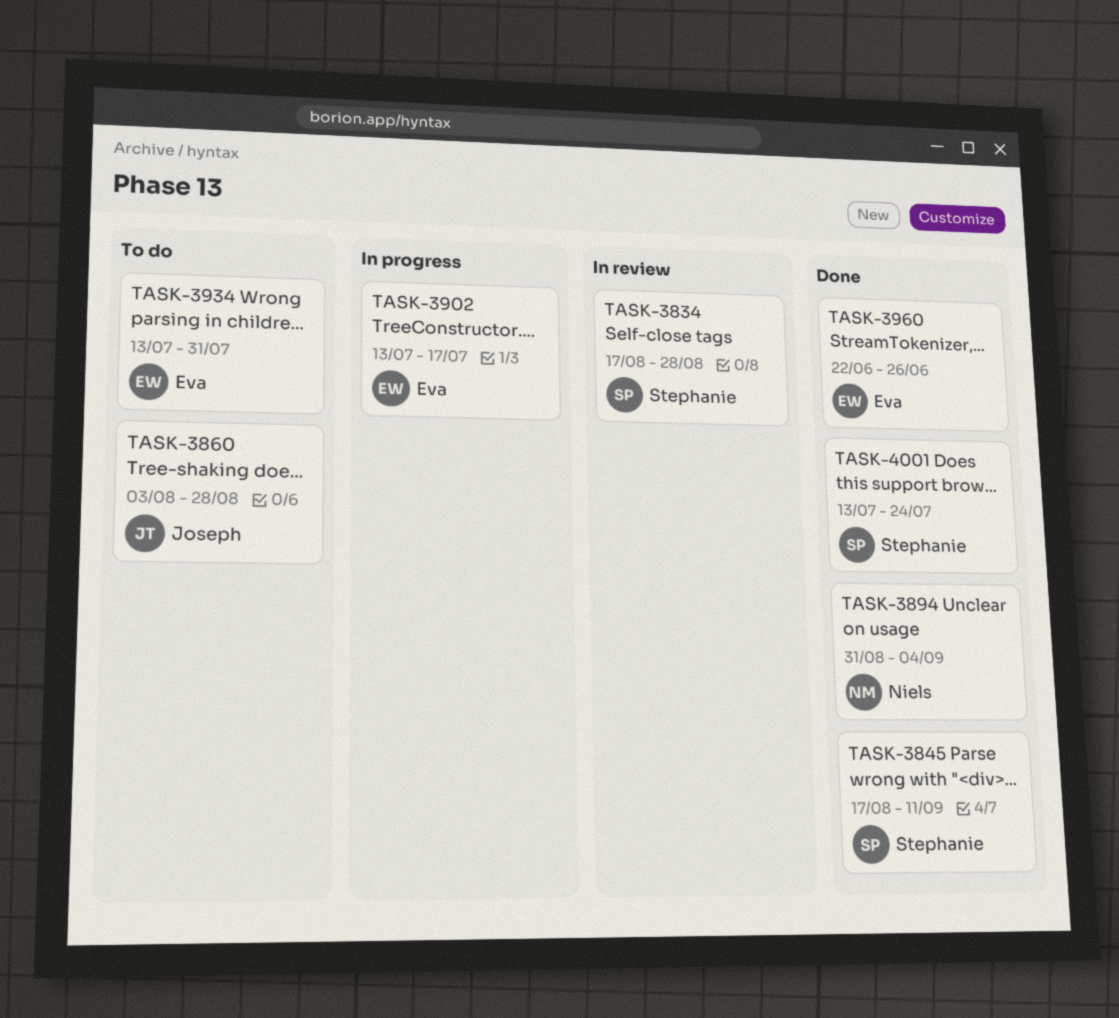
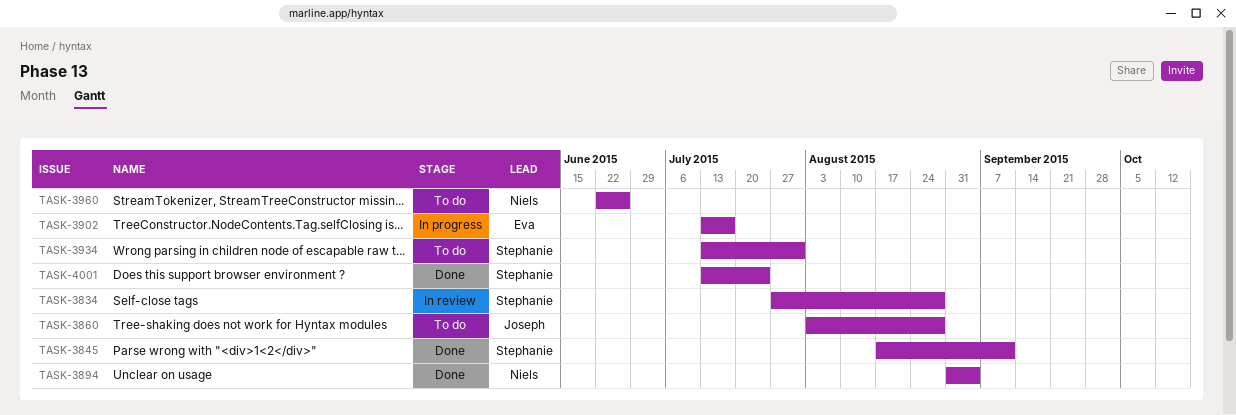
TASK-3834, start: Aug 17 -> Jul 27
TASK-3934, owner: Eva -> Stephanie
TASK-3960, status: Done -> To do
TASK-3960, owner: Eva -> Niels

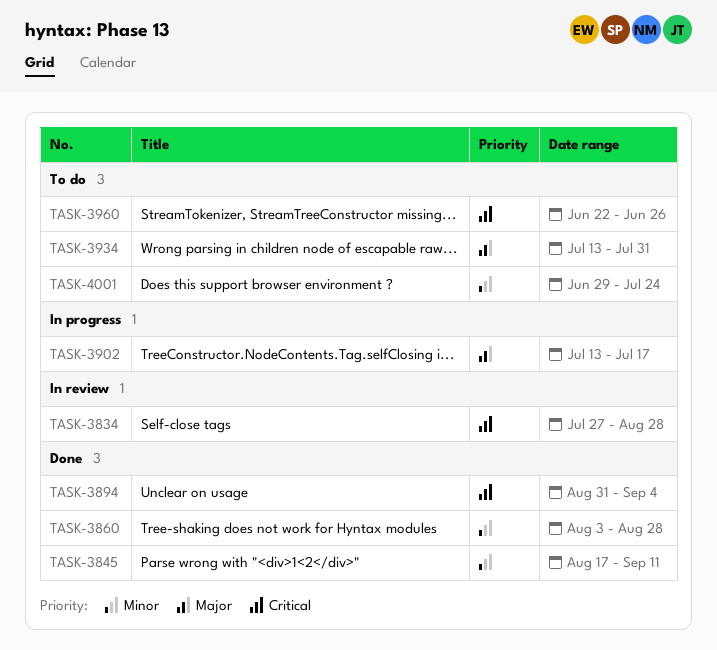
TASK-3860, status: To do -> Done
TASK-4001, status: Done -> To do
TASK-4001, start: Jul 13 -> Jun 29

